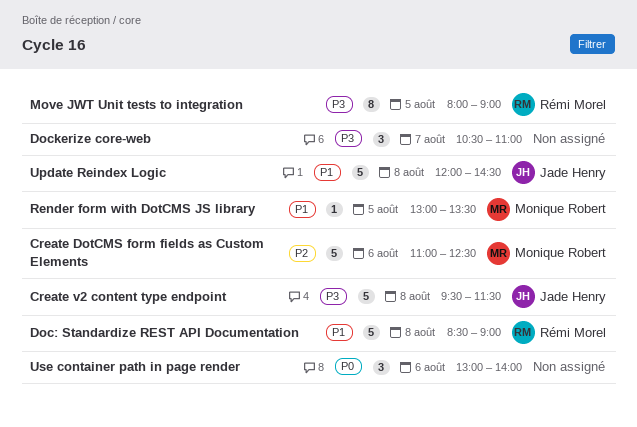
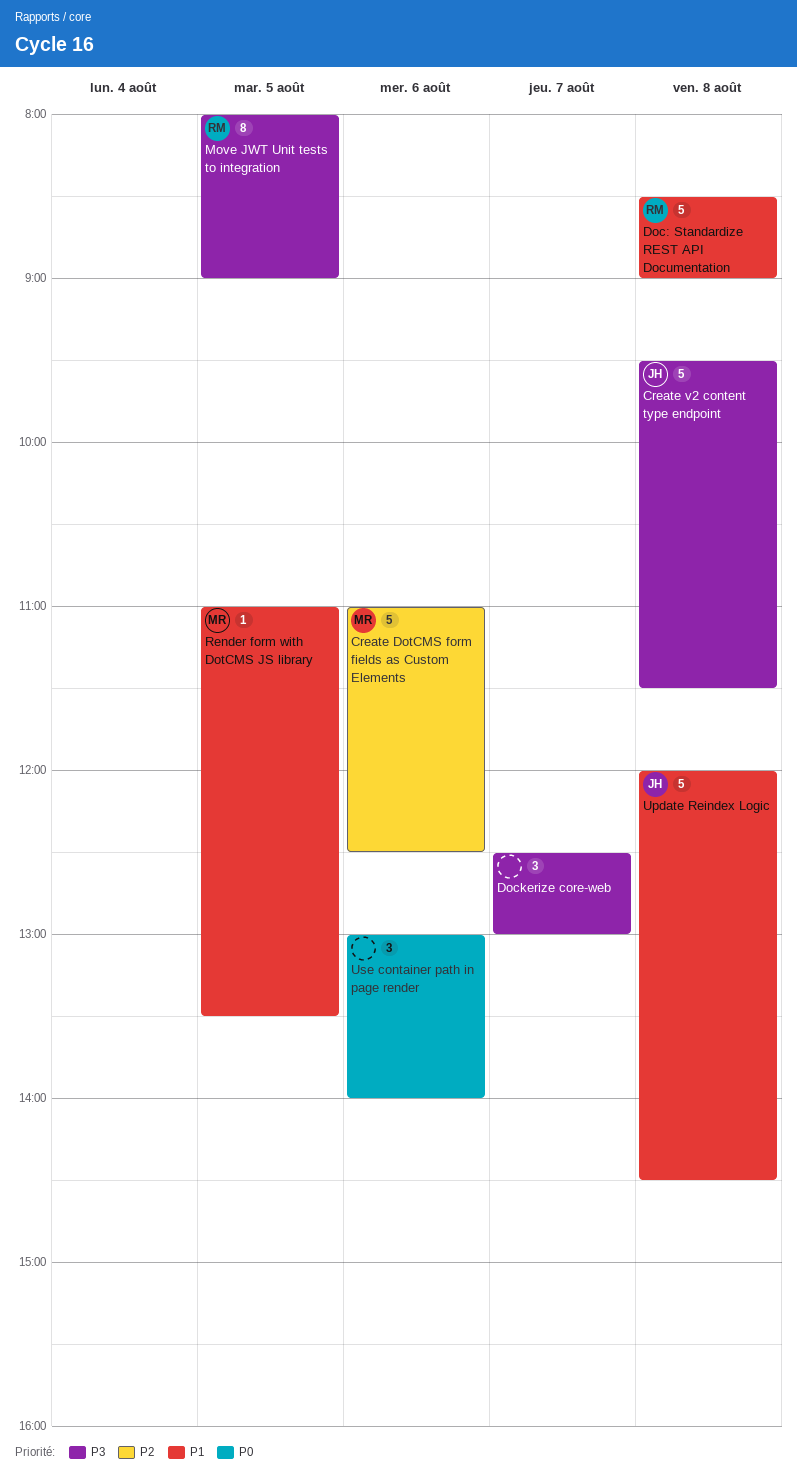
Dockerize core-web, begins: 10:30 -> 12:30
Dockerize core-web, ends: 11:00 -> 13:00
Render form with DotCMS JS library, begins: 13:00 -> 11:00

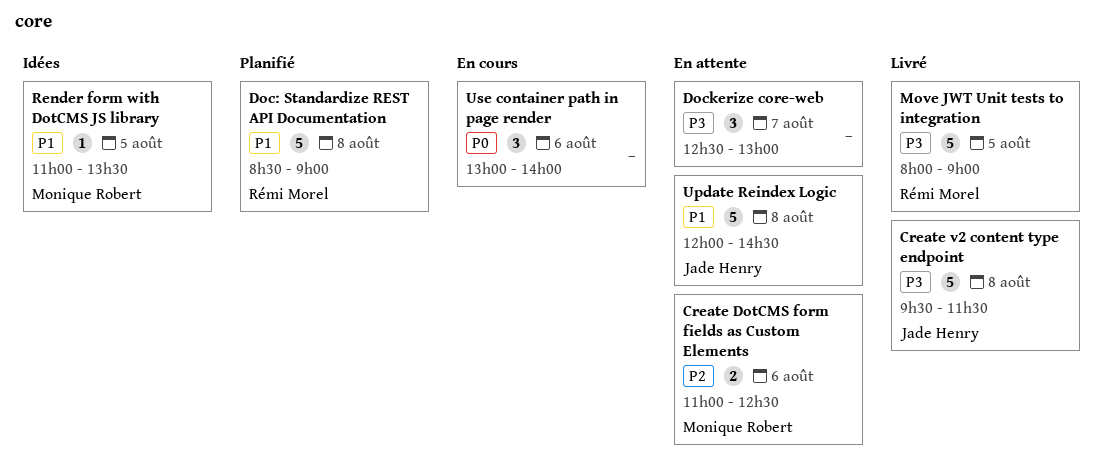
Create DotCMS form fields as Custom Elements, estimate: 5 -> 2
Move JWT Unit tests to integration, estimate: 8 -> 5

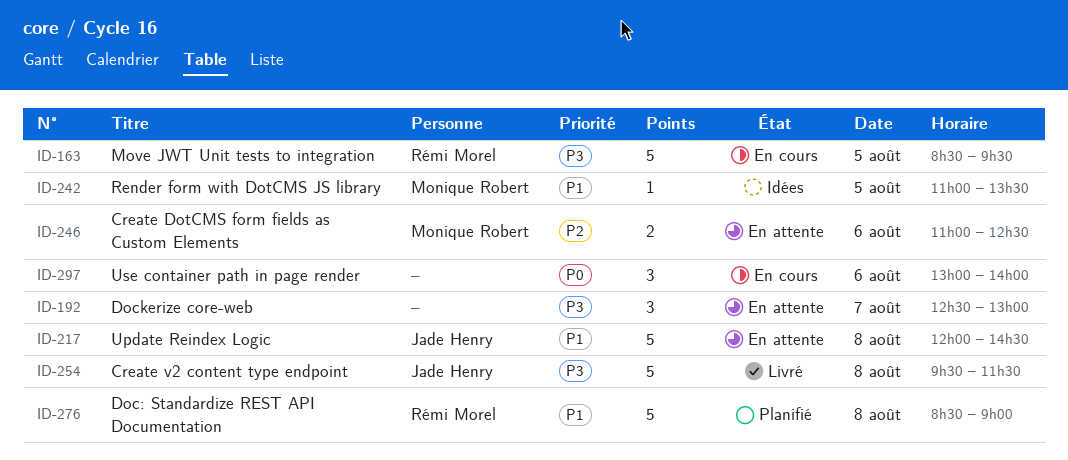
Move JWT Unit tests to integration, status: Livré -> En cours
Move JWT Unit tests to integration, begins: 08:00 -> 08:30
Move JWT Unit tests to integration, ends: 09:00 -> 09:30

